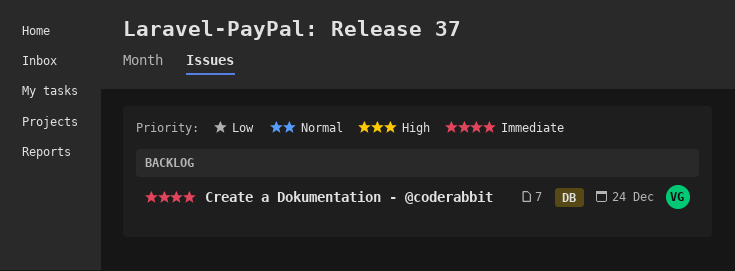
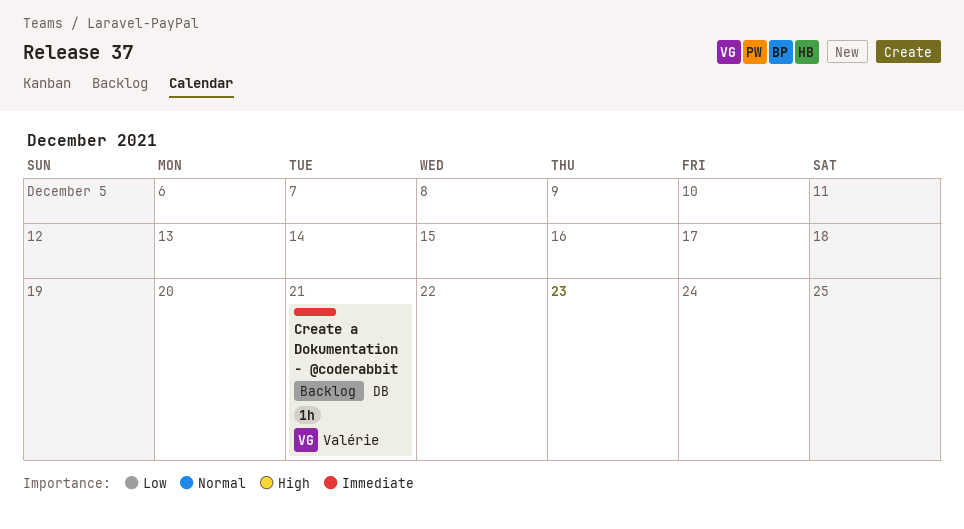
Create a Dokumentation - @coderabbit, due: Dec 24 -> Dec 21

